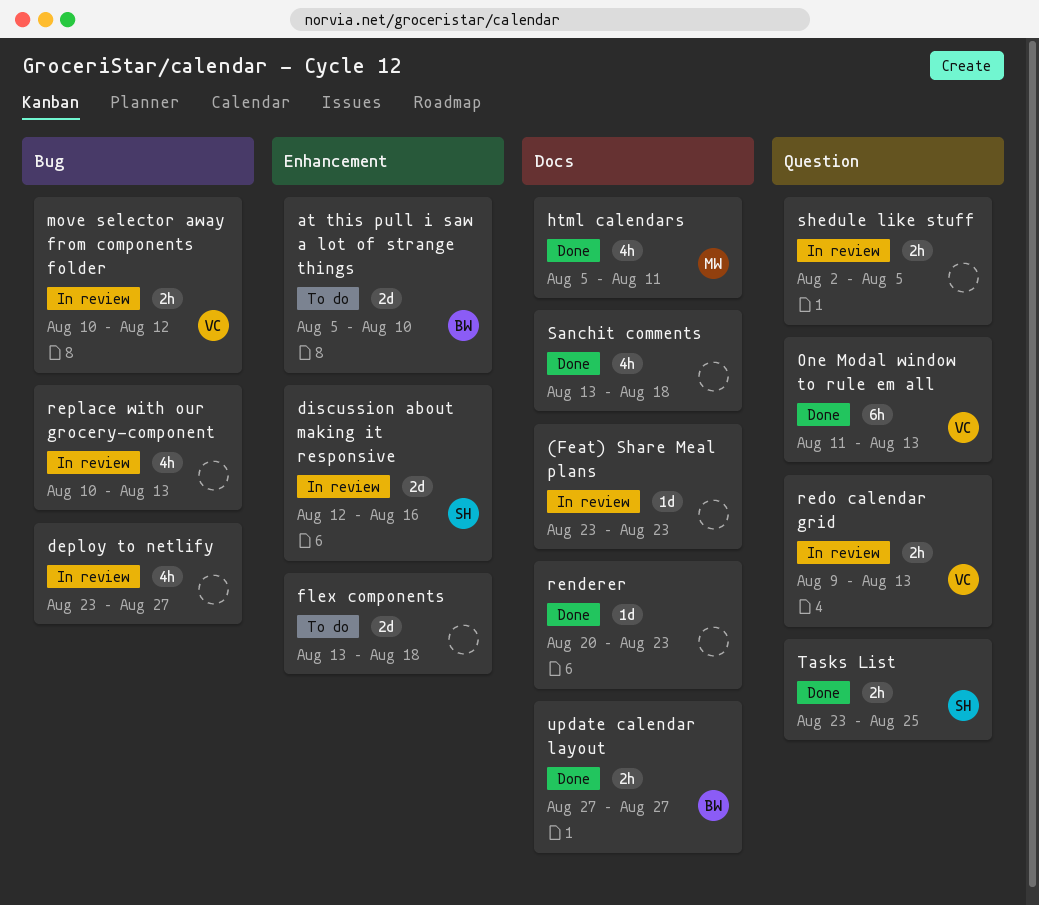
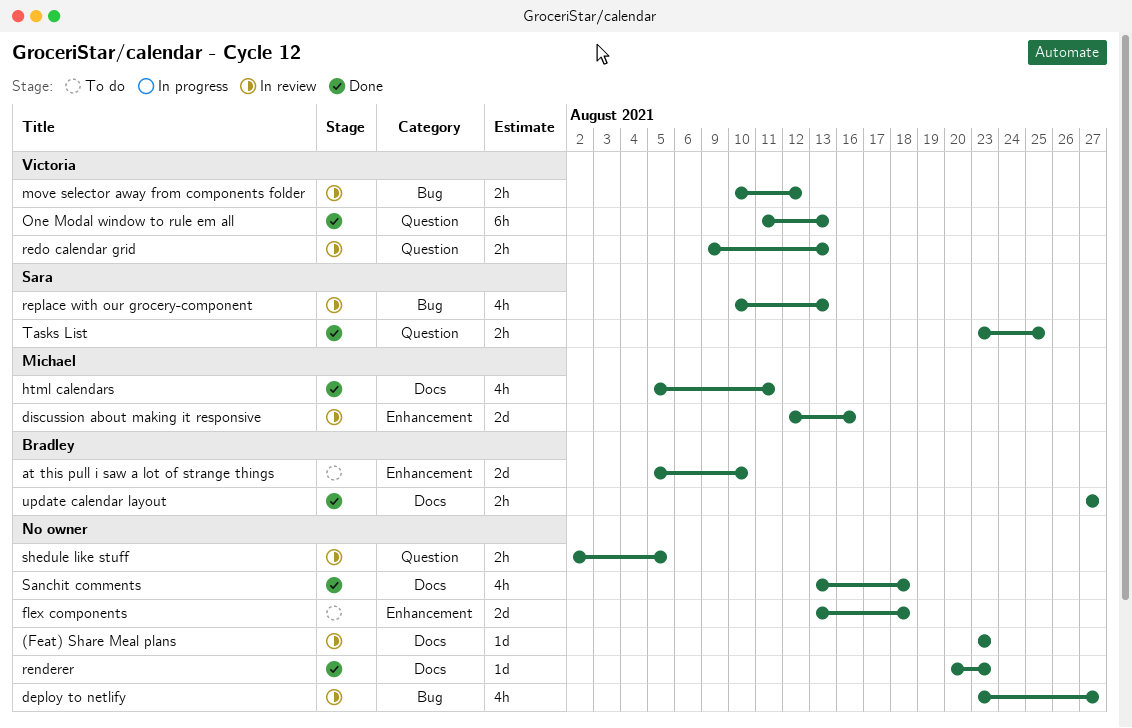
discussion about making it responsive, owner: Sara -> Michael
replace with our grocery-component, owner: none -> Sara

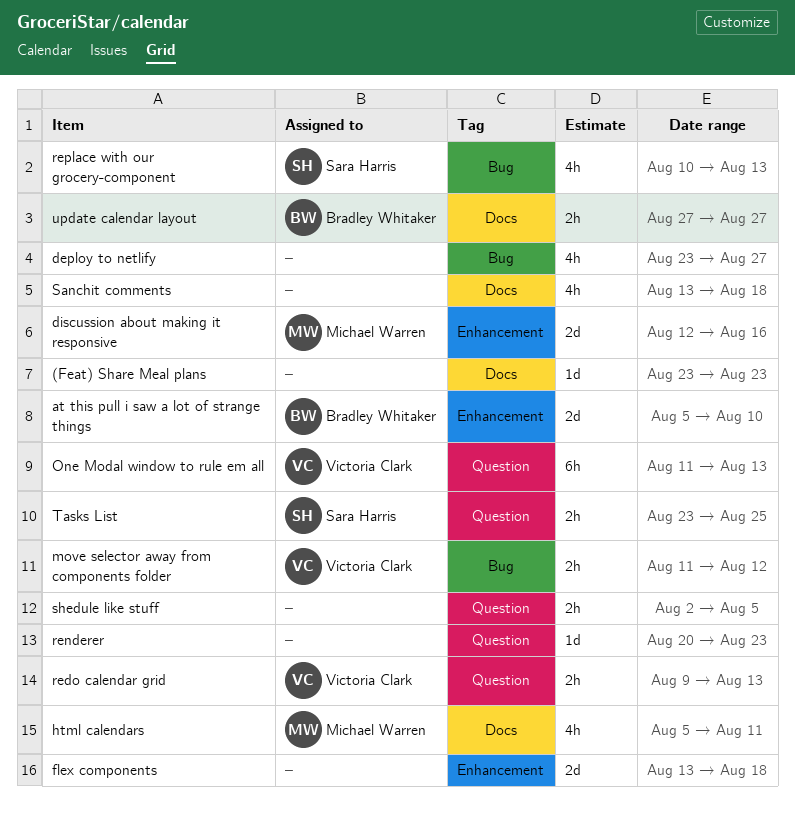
move selector away from components folder, start: Aug 10 -> Aug 11
renderer, label: Docs -> Question

